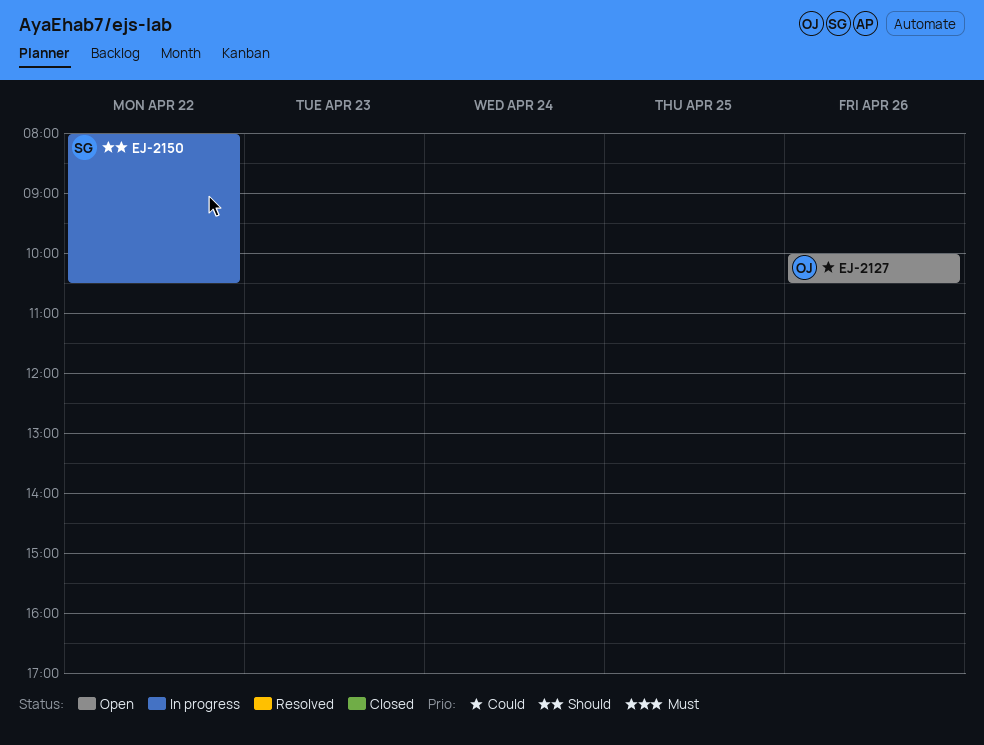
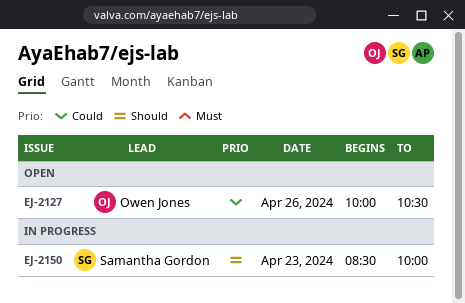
EJ-2150, day: Apr 22 -> Apr 23
EJ-2150, begins: 08:00 -> 08:30
EJ-2150, ends: 10:30 -> 10:00

